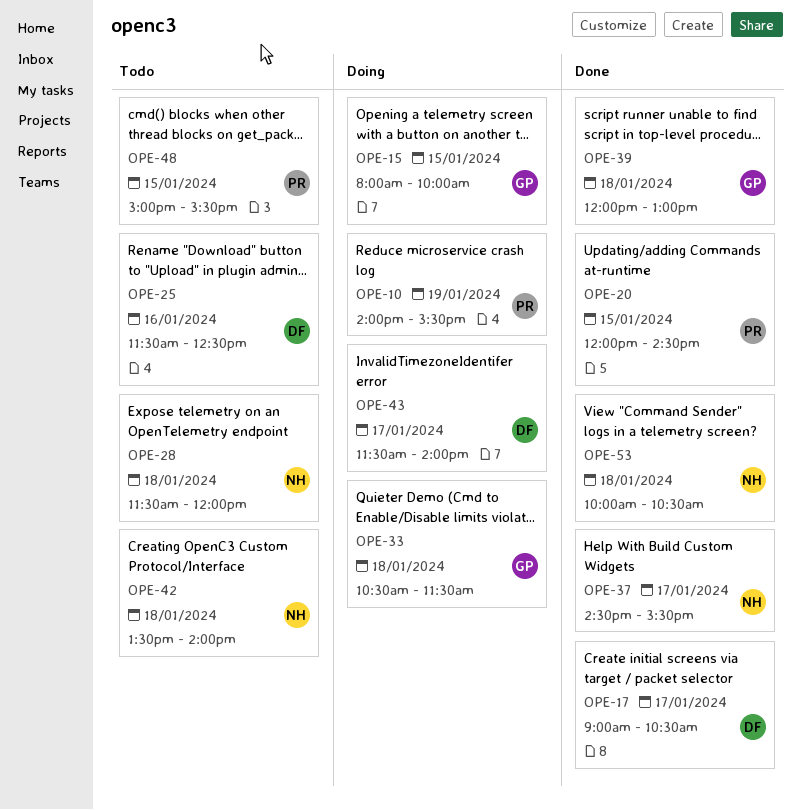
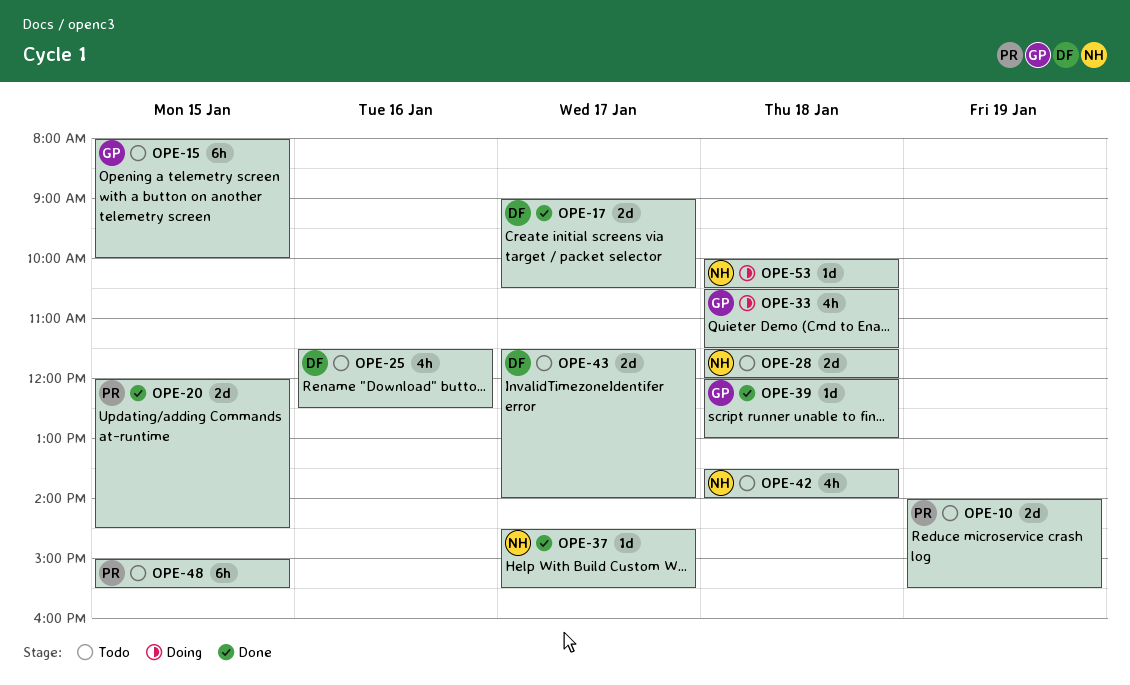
OPE-10, status: Doing -> Todo
OPE-15, status: Doing -> Todo
OPE-43, status: Doing -> Todo
OPE-53, status: Done -> Doing

